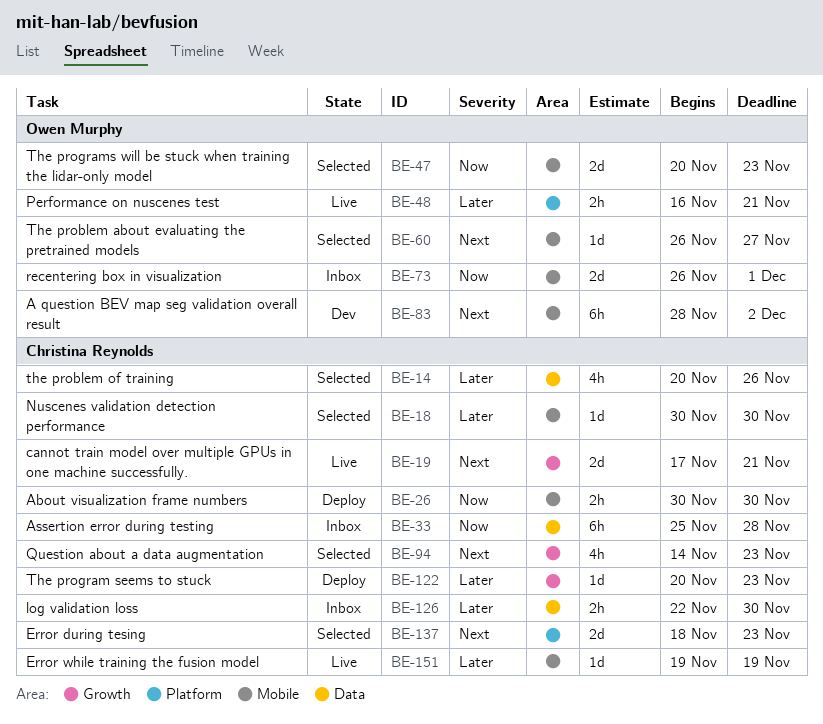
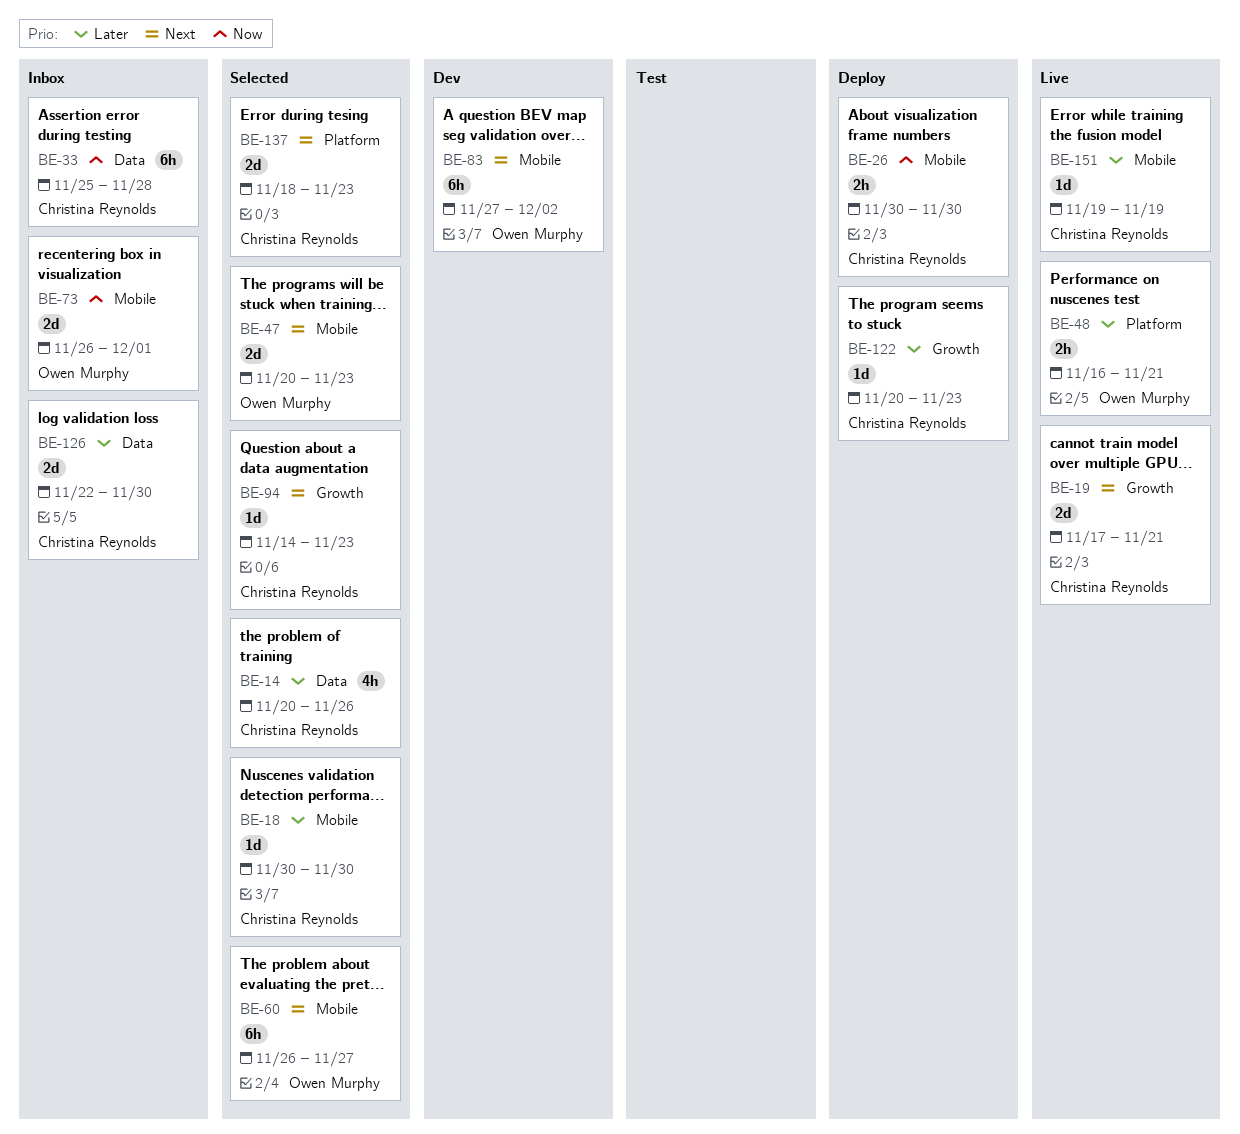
BE-47, priority: Now -> Next
BE-60, estimate: 1d -> 6h
BE-83, start: Nov 28 -> Nov 27
BE-94, estimate: 4h -> 1d
BE-126, estimate: 2h -> 2d

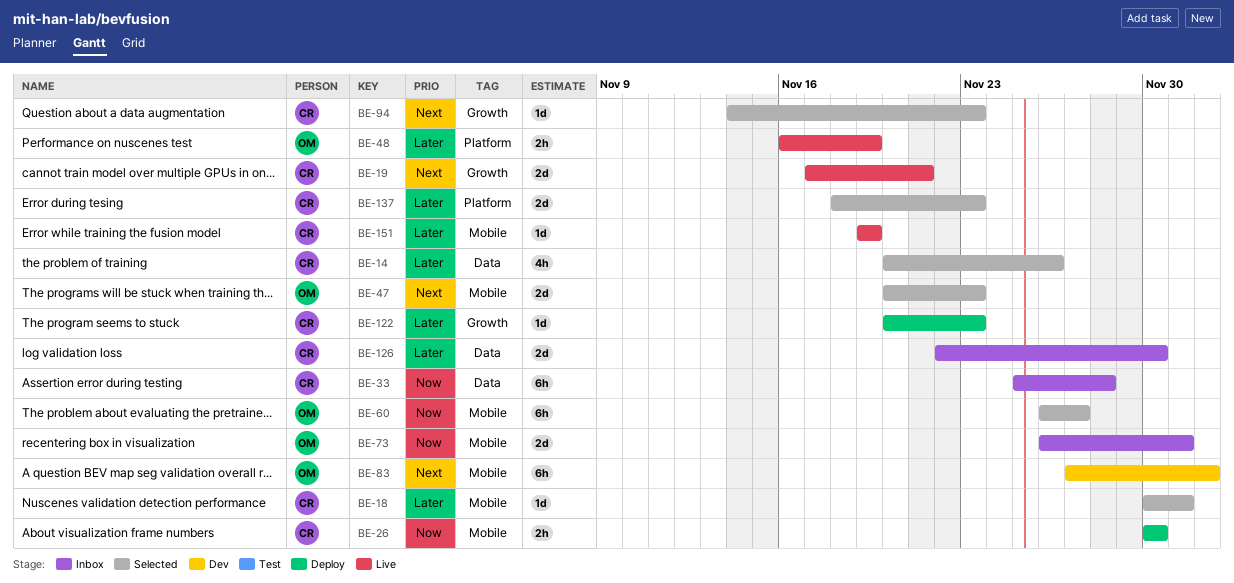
BE-18, due: Nov 30 -> Dec 1
BE-48, due: Nov 21 -> Nov 19
BE-60, priority: Next -> Now
BE-137, priority: Next -> Later

